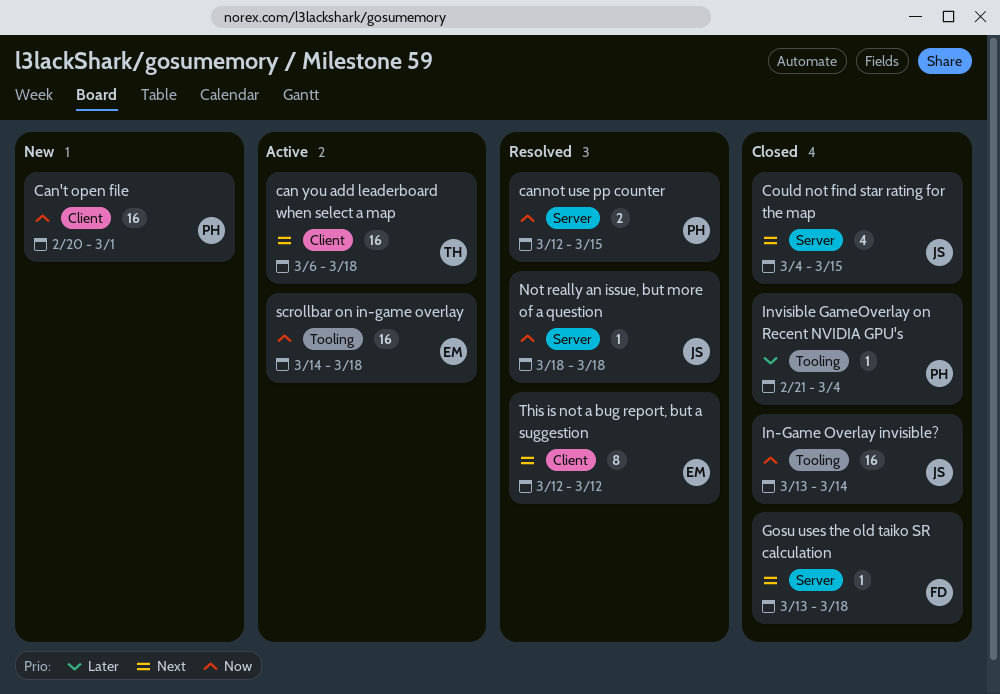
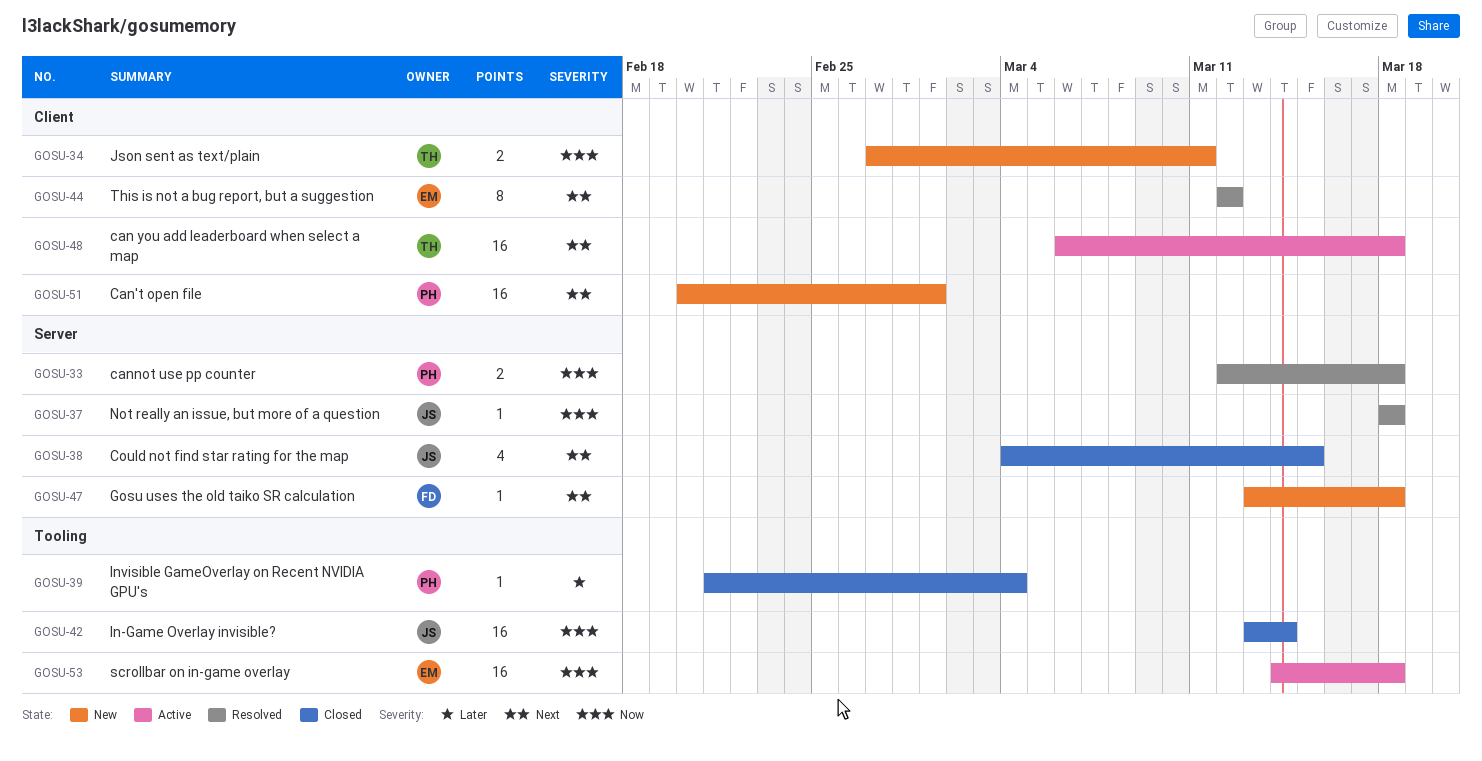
Can't open file, priority: Now -> Next
cannot use pp counter, due: Mar 15 -> Mar 18
Gosu uses the old taiko SR calculation, status: Closed -> New
Json sent as text/plain: none -> present

